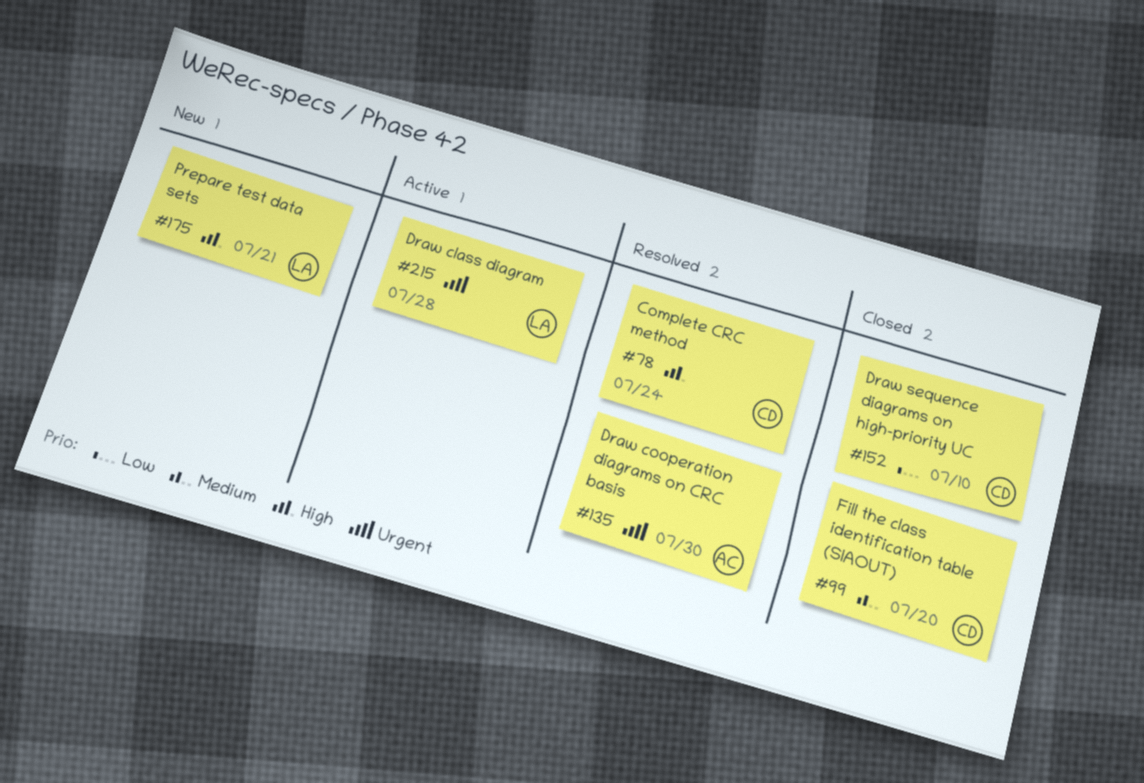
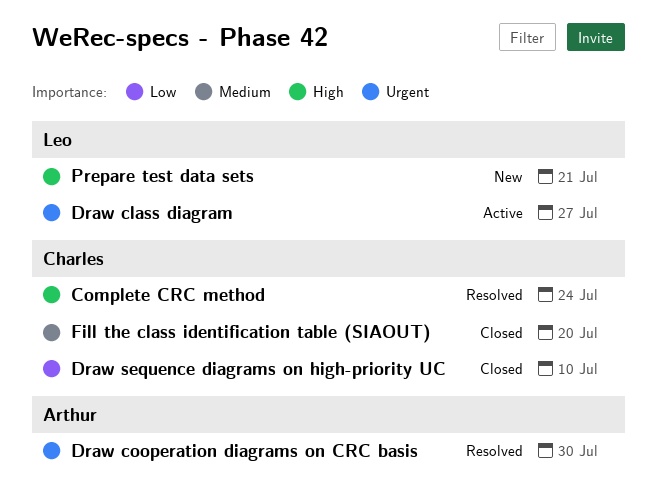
Draw class diagram, due: Jul 28 -> Jul 27

